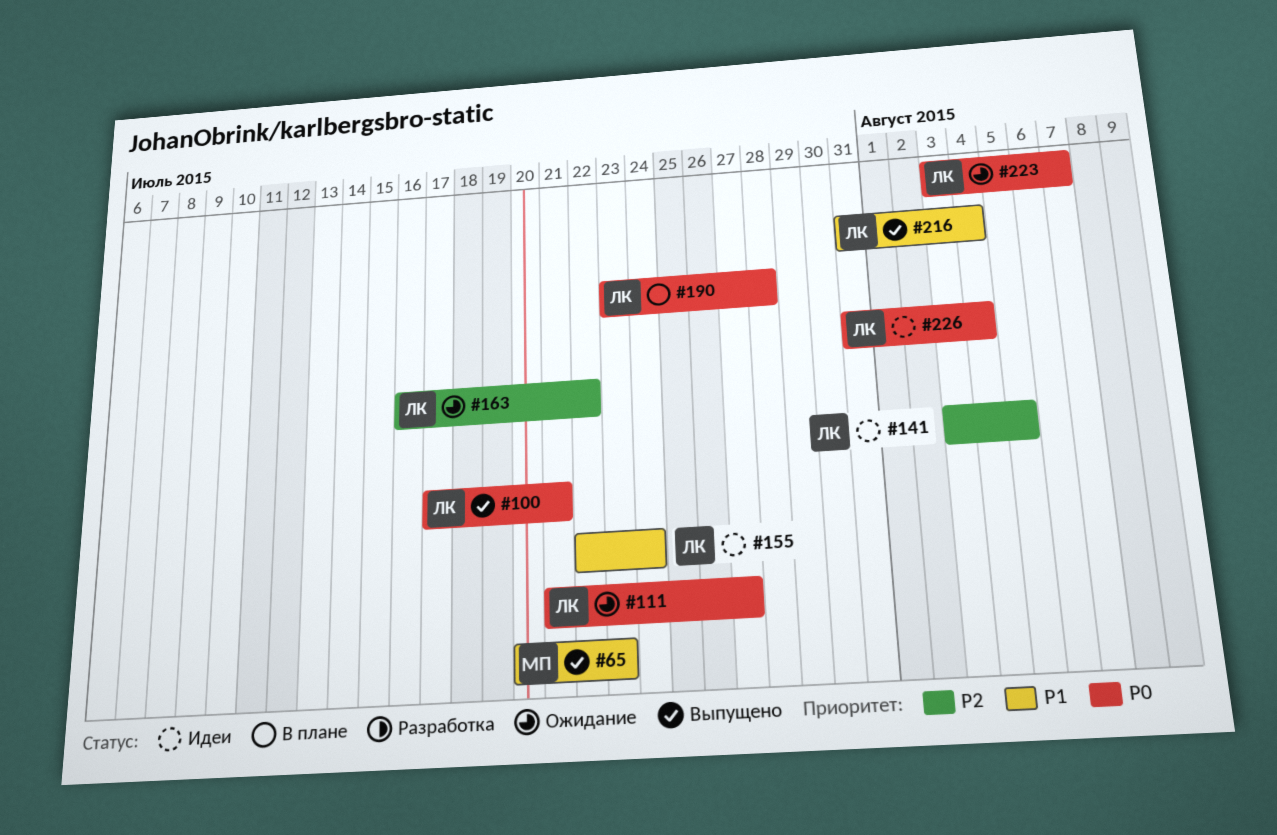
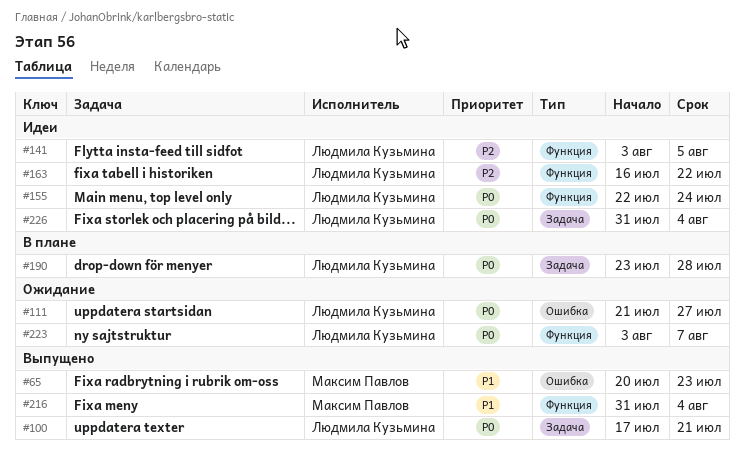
#155, priority: P1 -> P0
#163, status: Ожидание -> Идеи
#216, owner: Людмила Кузьмина -> Максим Павлов

